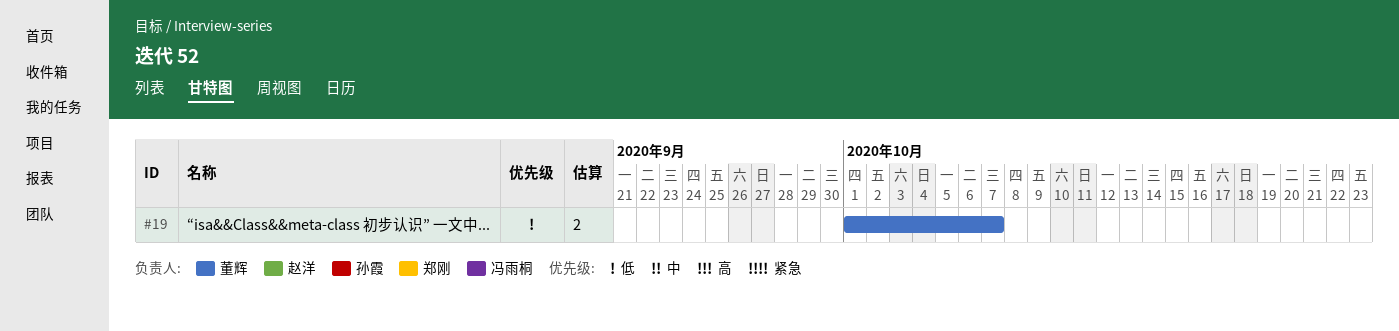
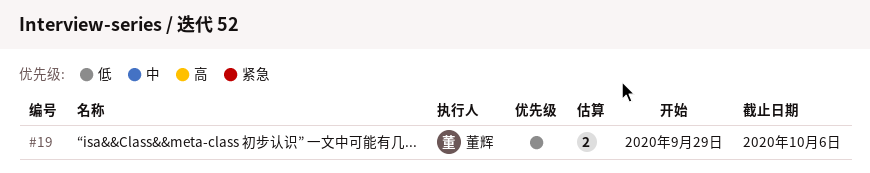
#19, start: Oct 1 -> Sep 29
#19, due: Oct 7 -> Oct 6

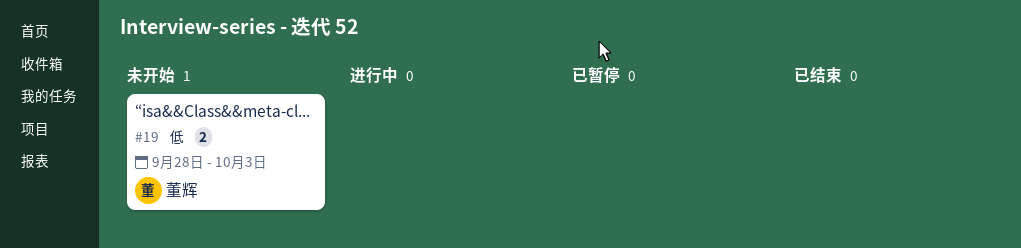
#19, start: Sep 29 -> Sep 28
#19, due: Oct 6 -> Oct 3

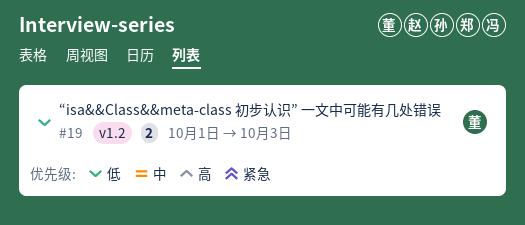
#19, start: Sep 28 -> Oct 1

